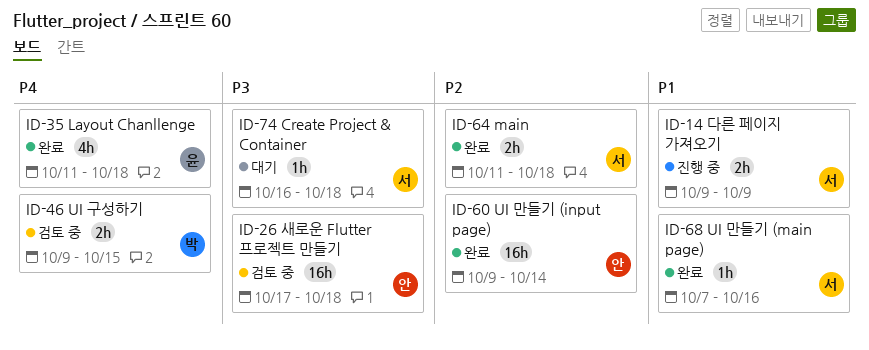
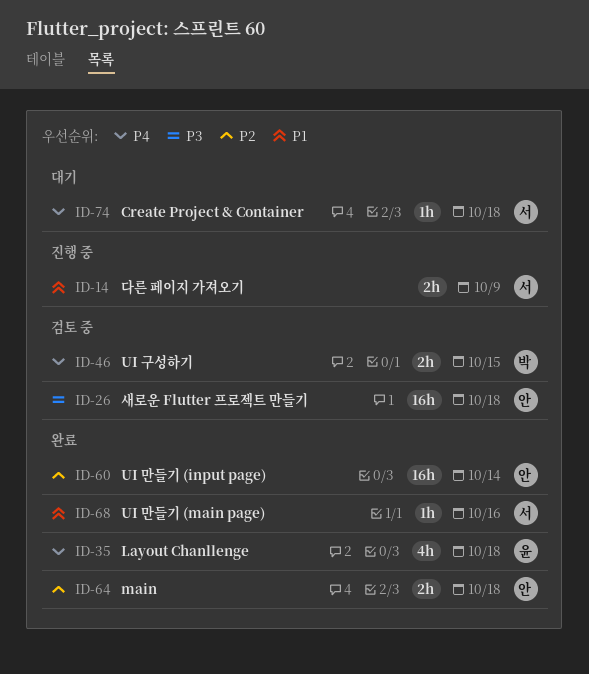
ID-64, owner: 서 -> 안
ID-74, priority: P3 -> P4

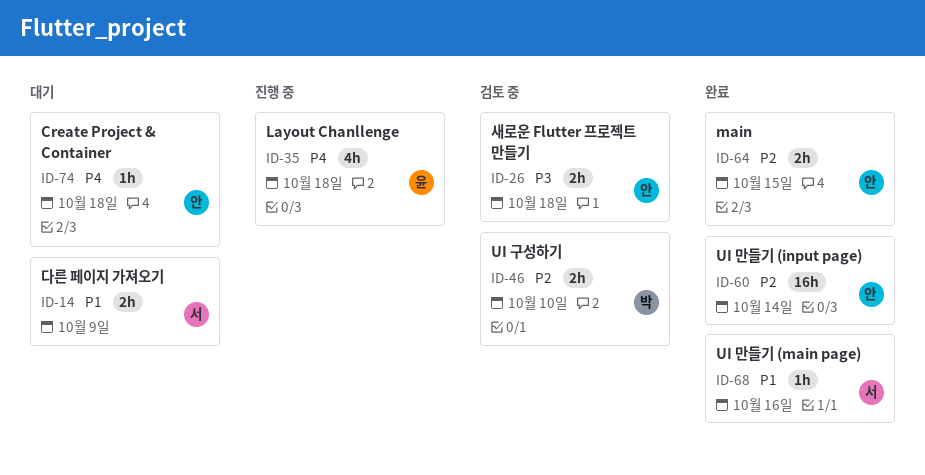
ID-14, status: 진행 중 -> 대기
ID-26, estimate: 16h -> 2h
ID-35, status: 완료 -> 진행 중
ID-46, priority: P4 -> P2
ID-46, due: Oct 15 -> Oct 10
ID-64, due: Oct 18 -> Oct 15
ID-74, owner: 서 -> 안

